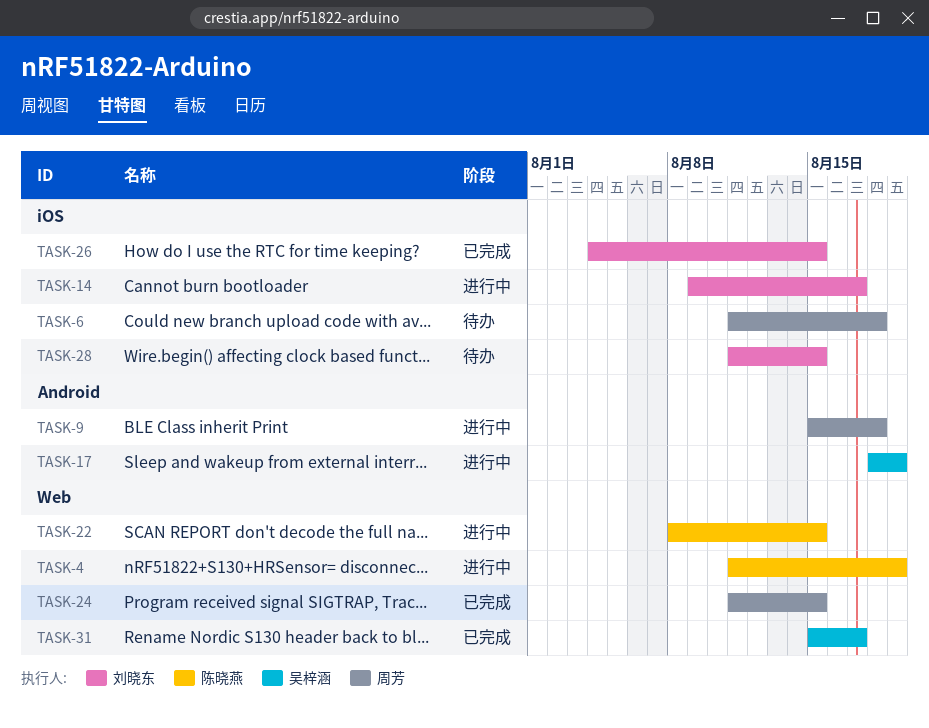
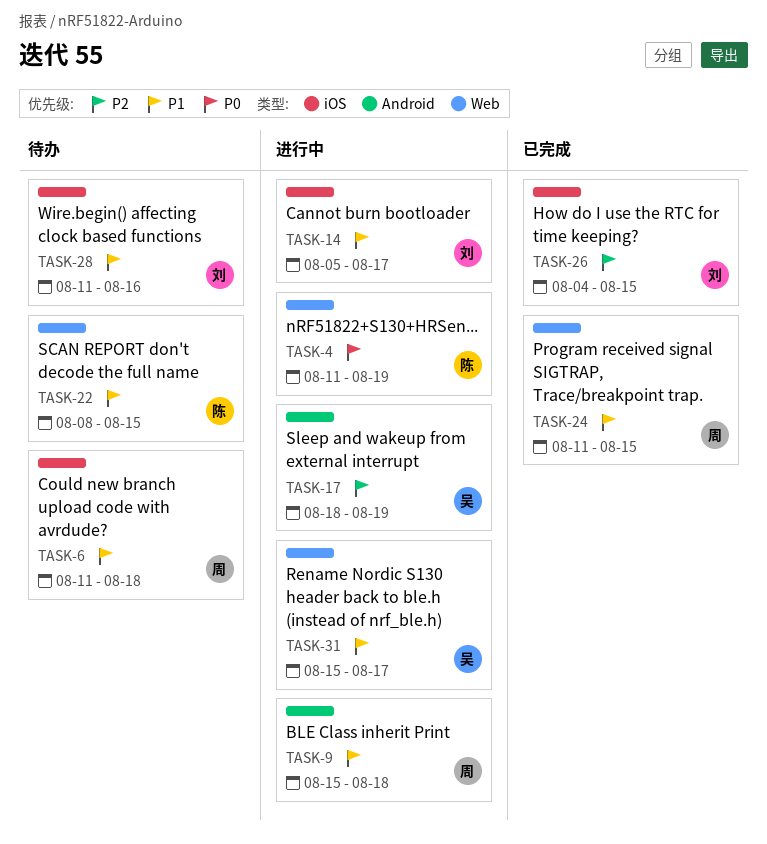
TASK-14, start: Aug 9 -> Aug 5
TASK-22, status: 进行中 -> 待办
TASK-28, due: Aug 15 -> Aug 16
TASK-31, status: 已完成 -> 进行中

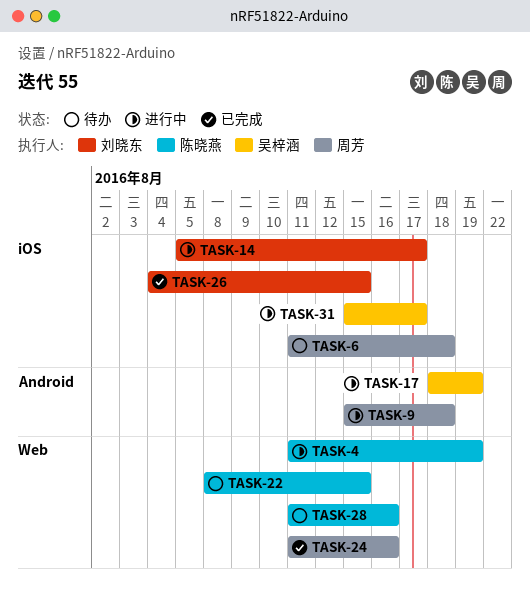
TASK-24, due: Aug 15 -> Aug 16
TASK-28, owner: 刘晓东 -> 陈晓燕
TASK-28, label: iOS -> Web
TASK-31, label: Web -> iOS

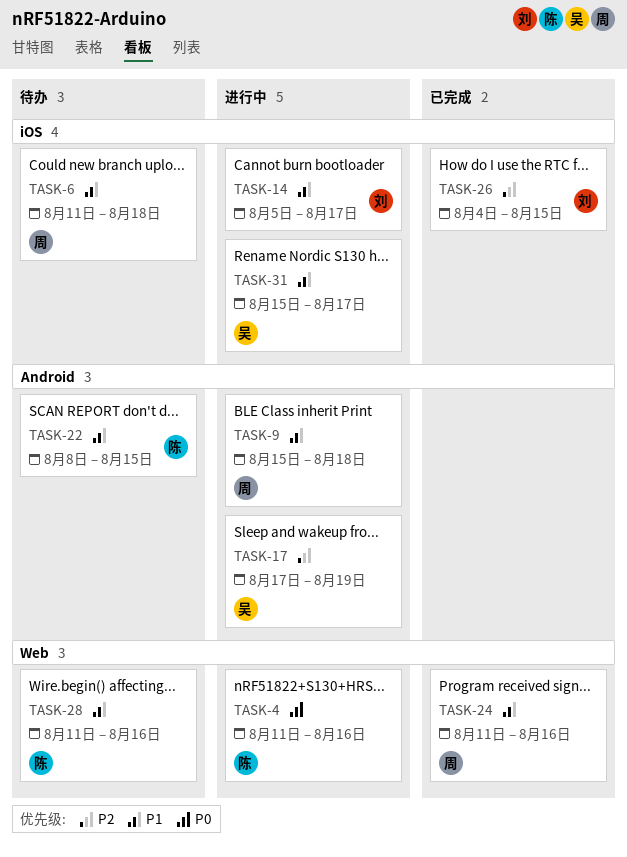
TASK-4, due: Aug 19 -> Aug 16
TASK-17, start: Aug 18 -> Aug 17
TASK-22, label: Web -> Android

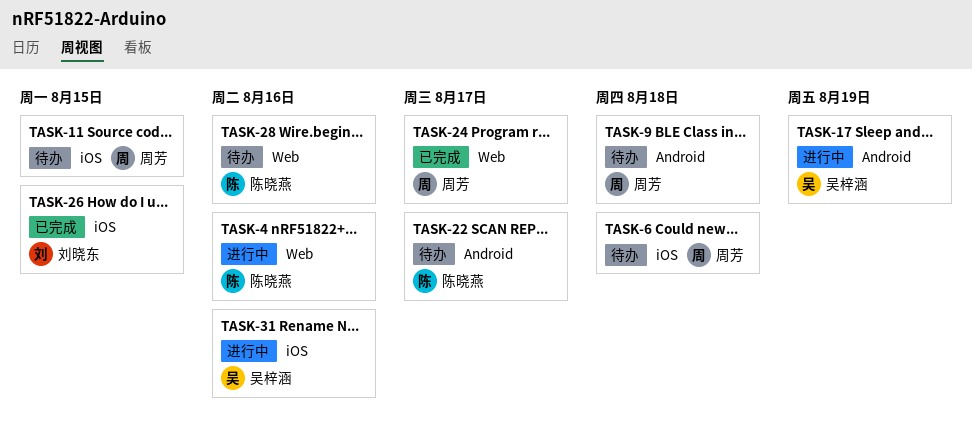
TASK-9, status: 进行中 -> 待办
TASK-11: none -> present
TASK-14: present -> none
TASK-22, due: Aug 15 -> Aug 17
TASK-24, due: Aug 16 -> Aug 17
TASK-31, due: Aug 17 -> Aug 16

